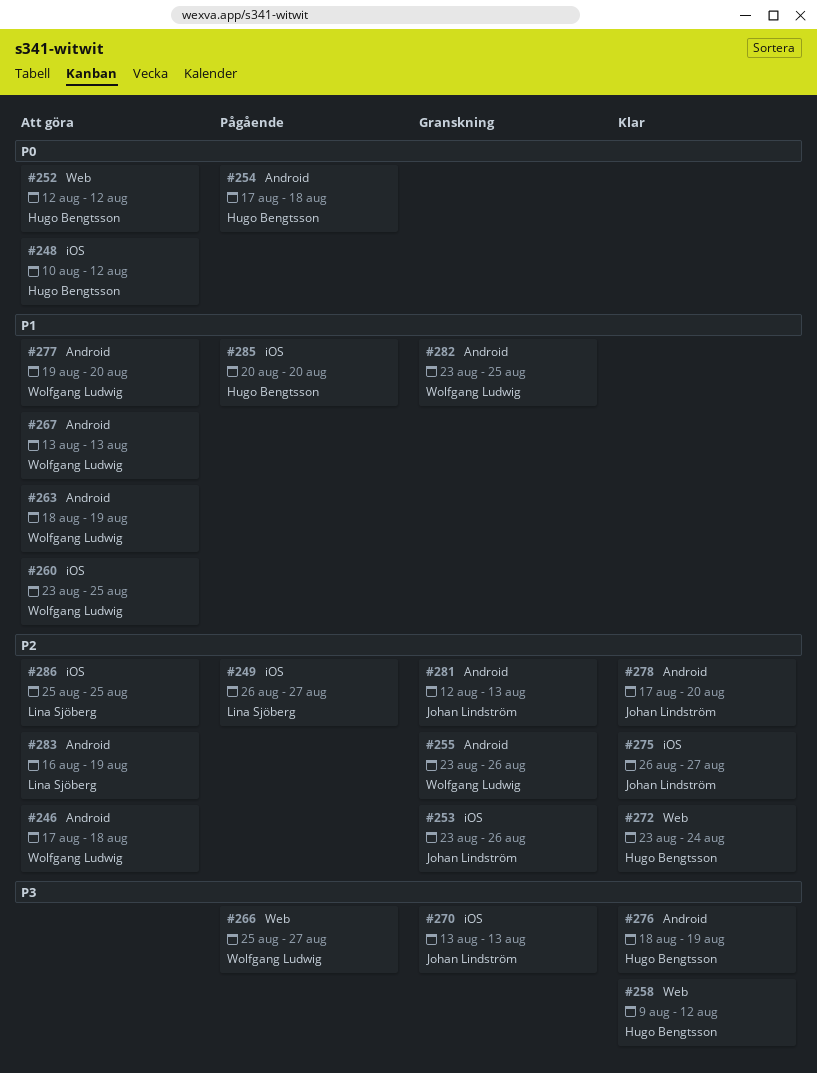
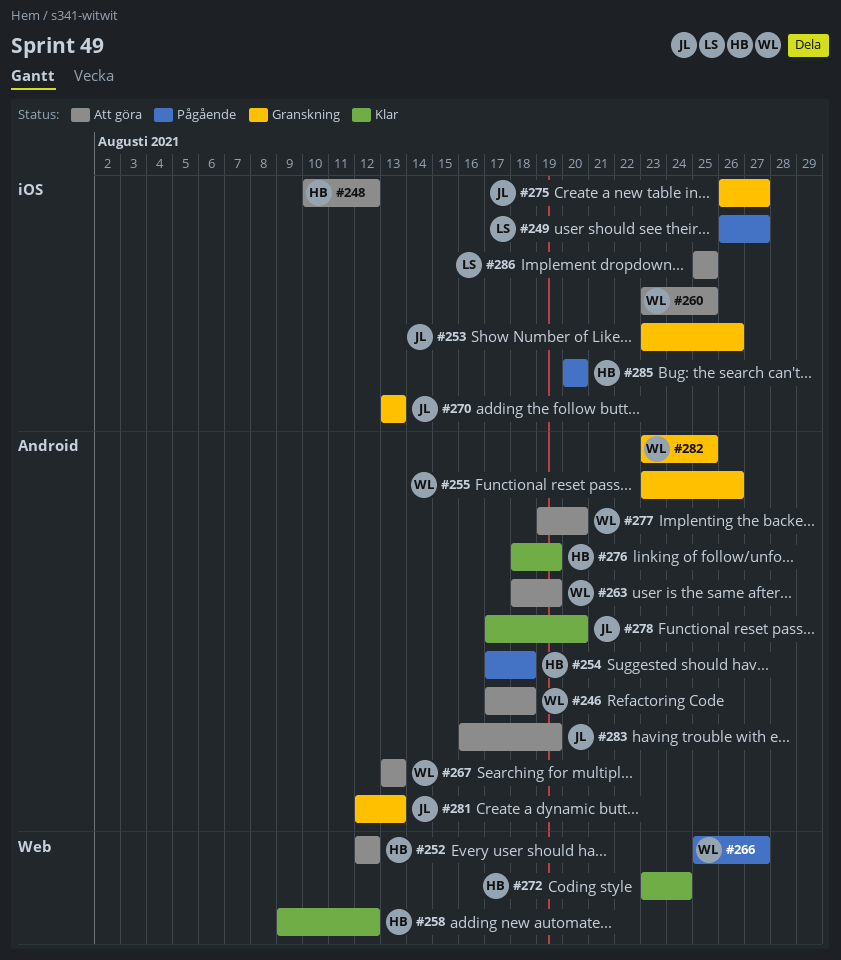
#275, status: Klar -> Granskning
#283, owner: Lina Sjöberg -> Johan Lindström

